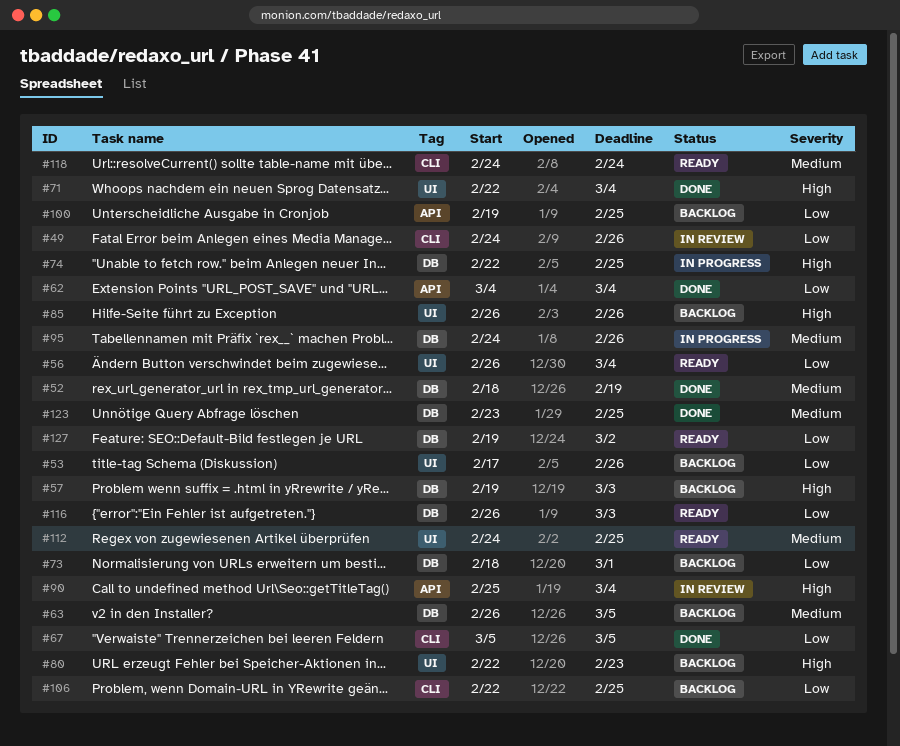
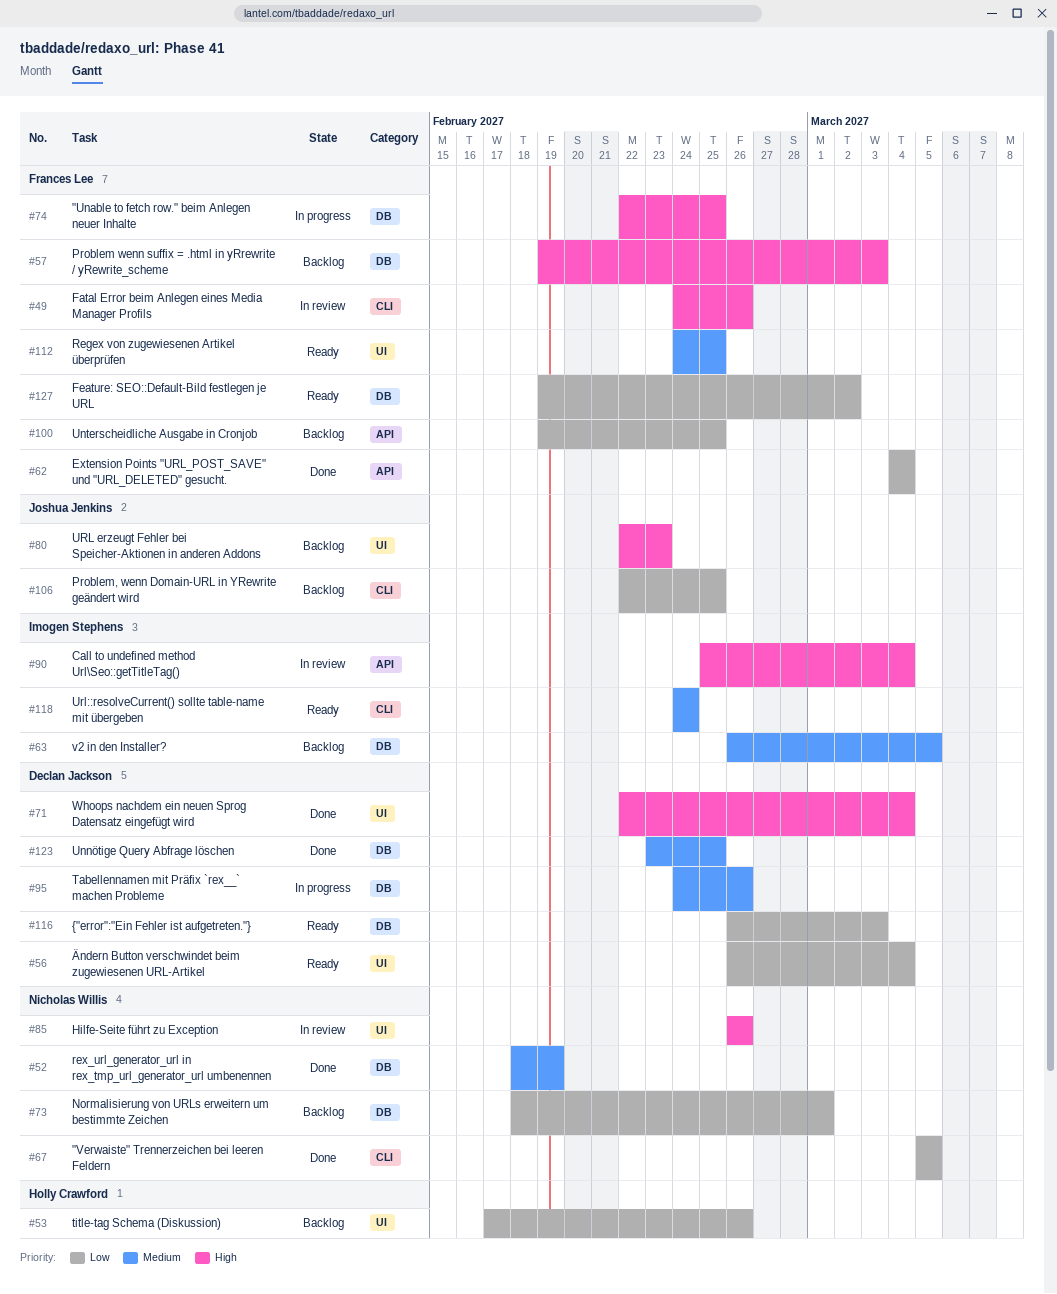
#49, priority: Low -> High
#85, status: Backlog -> In review

